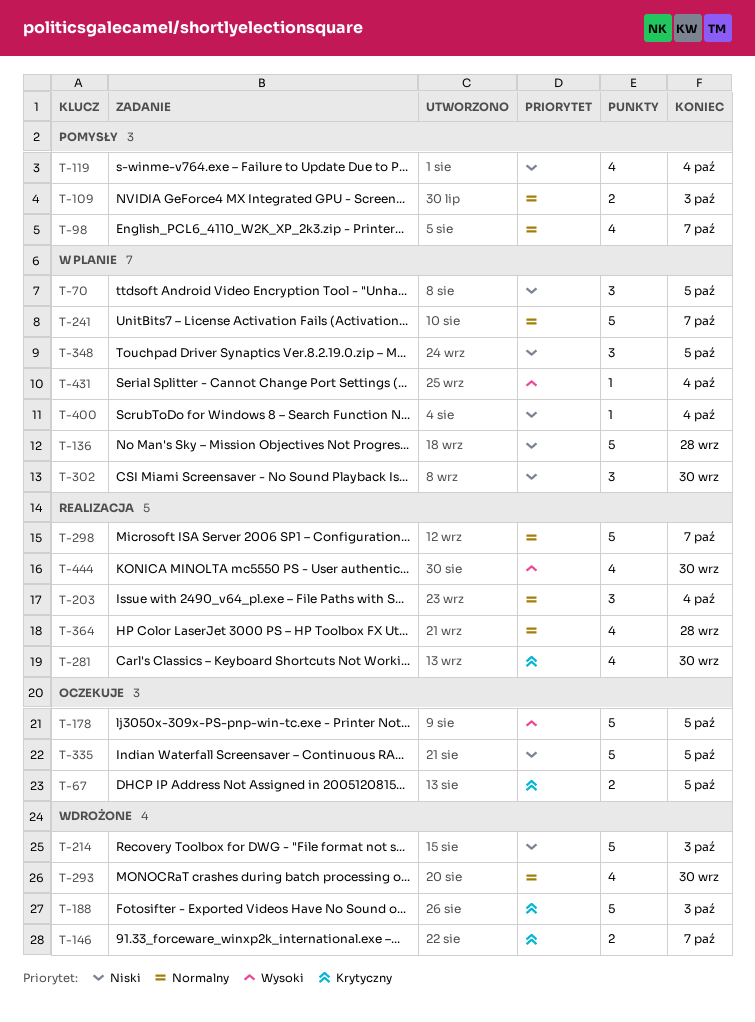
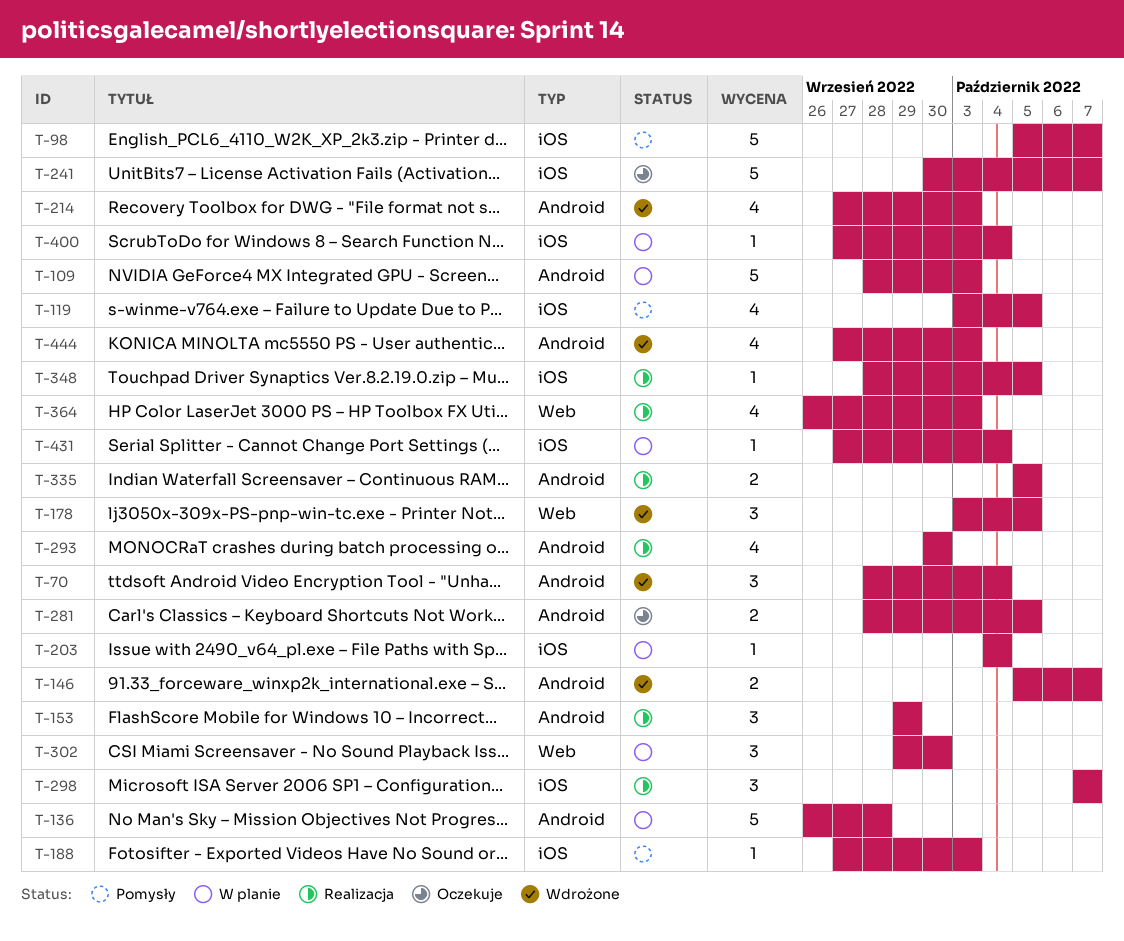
T-67: present -> none
T-70, status: W planie -> Wdrożone
T-70, due: Oct 5 -> Oct 4
T-98, estimate: 4 -> 5
T-109, status: Pomysły -> W planie
T-109, estimate: 2 -> 5
T-119, due: Oct 4 -> Oct 5
T-153: none -> present
T-178, status: Oczekuje -> Wdrożone
T-178, estimate: 5 -> 3
T-188, status: Wdrożone -> Pomysły
T-188, estimate: 5 -> 1
T-203, status: Realizacja -> W planie
T-203, estimate: 3 -> 1
T-214, estimate: 5 -> 4
T-241, status: W planie -> Oczekuje
T-281, status: Realizacja -> Oczekuje
T-281, estimate: 4 -> 2
T-281, due: Sep 30 -> Oct 5
T-293, status: Wdrożone -> Realizacja
T-298, estimate: 5 -> 3
T-335, status: Oczekuje -> Realizacja
T-335, estimate: 5 -> 2
T-348, status: W planie -> Realizacja
T-348, estimate: 3 -> 1
T-364, due: Sep 28 -> Oct 3
T-444, status: Realizacja -> Wdrożone
T-444, due: Sep 30 -> Oct 3

